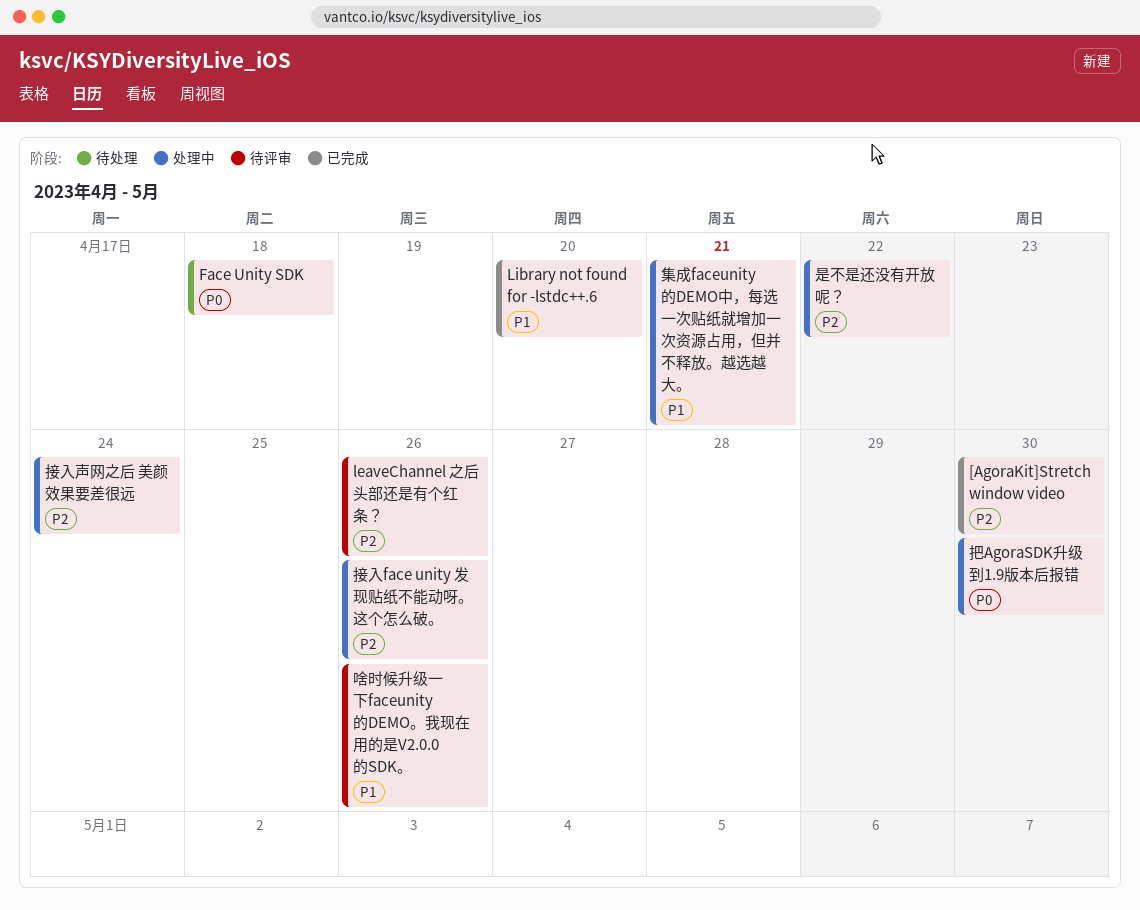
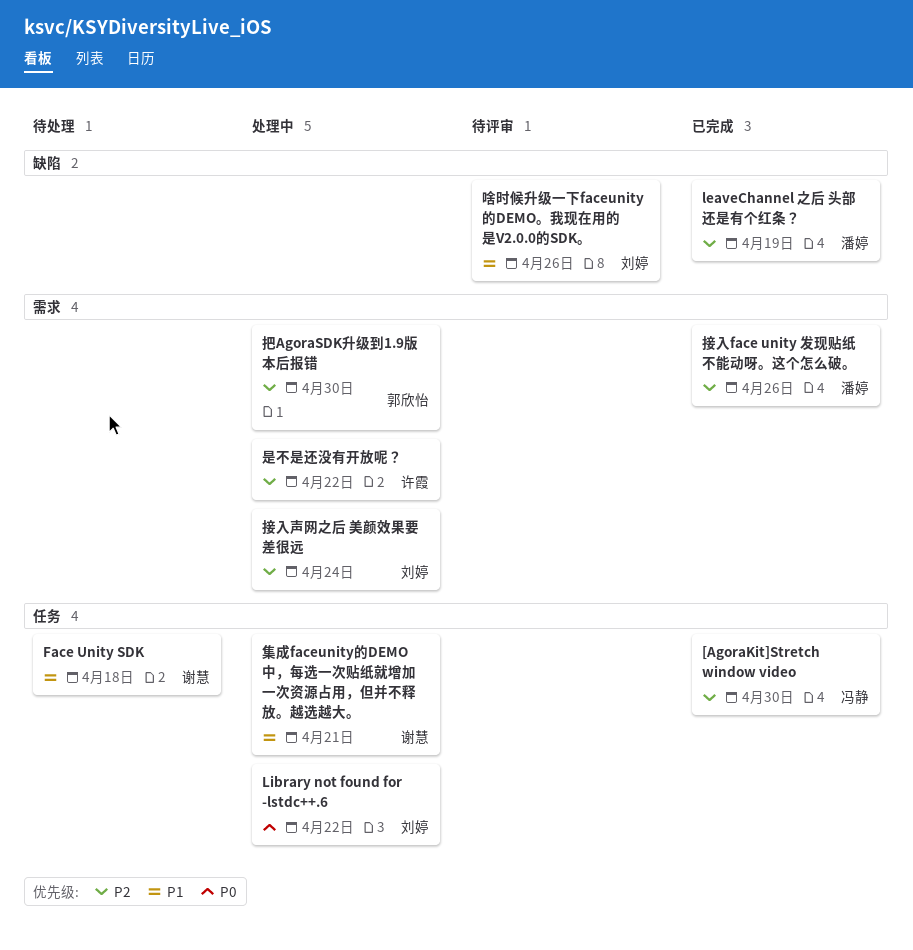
Face Unity SDK, priority: P0 -> P1
leaveChannel 之后 头部还是有个红条？, status: 待评审 -> 已完成
leaveChannel 之后 头部还是有个红条？, due: Apr 26 -> Apr 19
Library not found for -lstdc++.6, status: 已完成 -> 处理中
Library not found for -lstdc++.6, priority: P1 -> P0
Library not found for -lstdc++.6, due: Apr 20 -> Apr 22
把AgoraSDK升级到1.9版本后报错, priority: P0 -> P2
接入face unity 发现贴纸不能动呀。这个怎么破。, status: 处理中 -> 已完成

